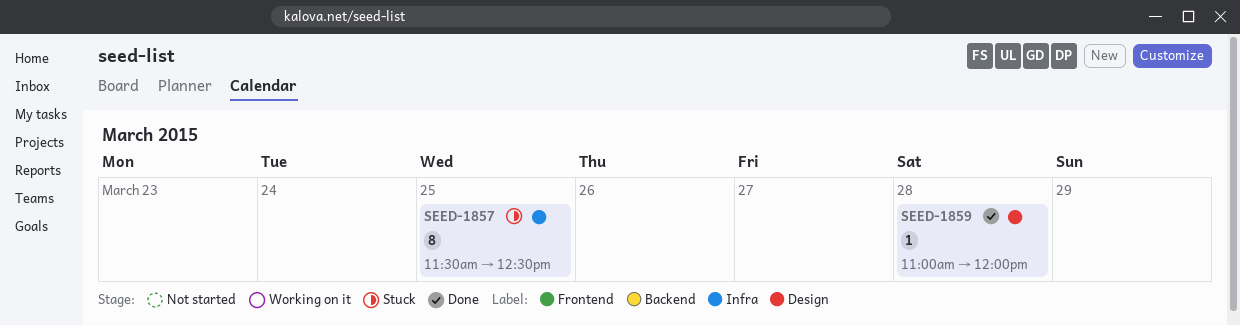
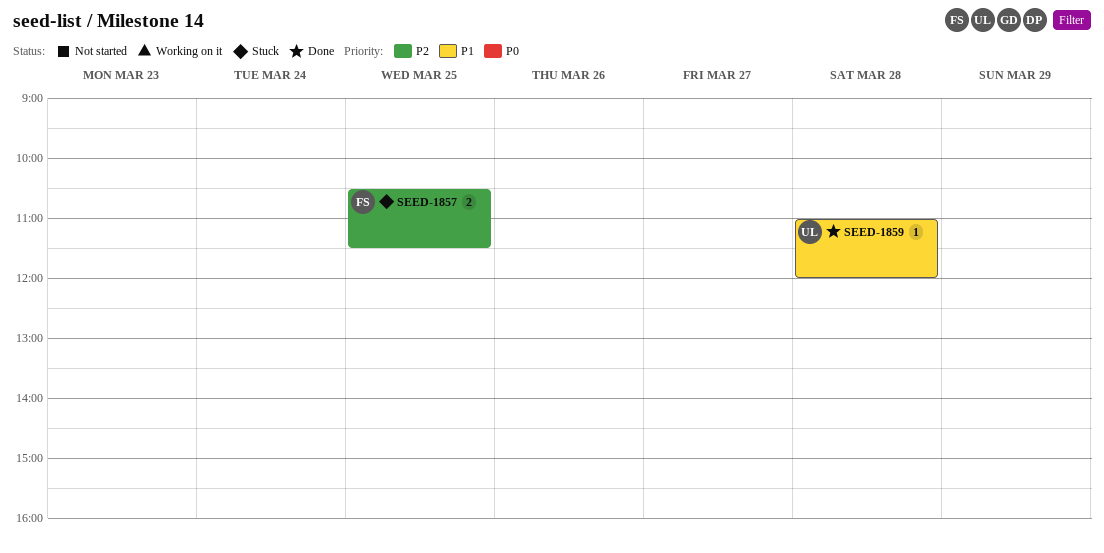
SEED-1857, estimate: 8 -> 2
SEED-1857, begins: 11:30 -> 10:30
SEED-1857, ends: 12:30 -> 11:30

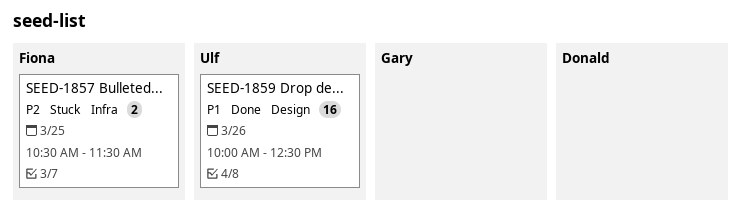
SEED-1859, estimate: 1 -> 16
SEED-1859, day: Mar 28 -> Mar 26
SEED-1859, begins: 11:00 -> 10:00
SEED-1859, ends: 12:00 -> 12:30

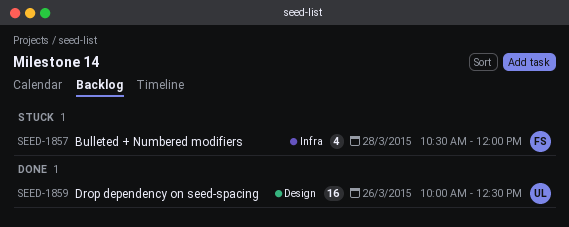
SEED-1857, estimate: 2 -> 4
SEED-1857, day: Mar 25 -> Mar 28
SEED-1857, ends: 11:30 -> 12:00

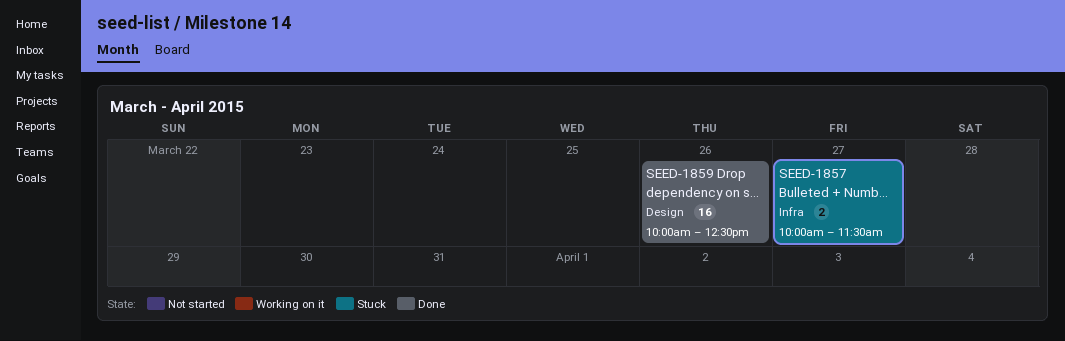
SEED-1857, estimate: 4 -> 2
SEED-1857, day: Mar 28 -> Mar 27
SEED-1857, begins: 10:30 -> 10:00
SEED-1857, ends: 12:00 -> 11:30

